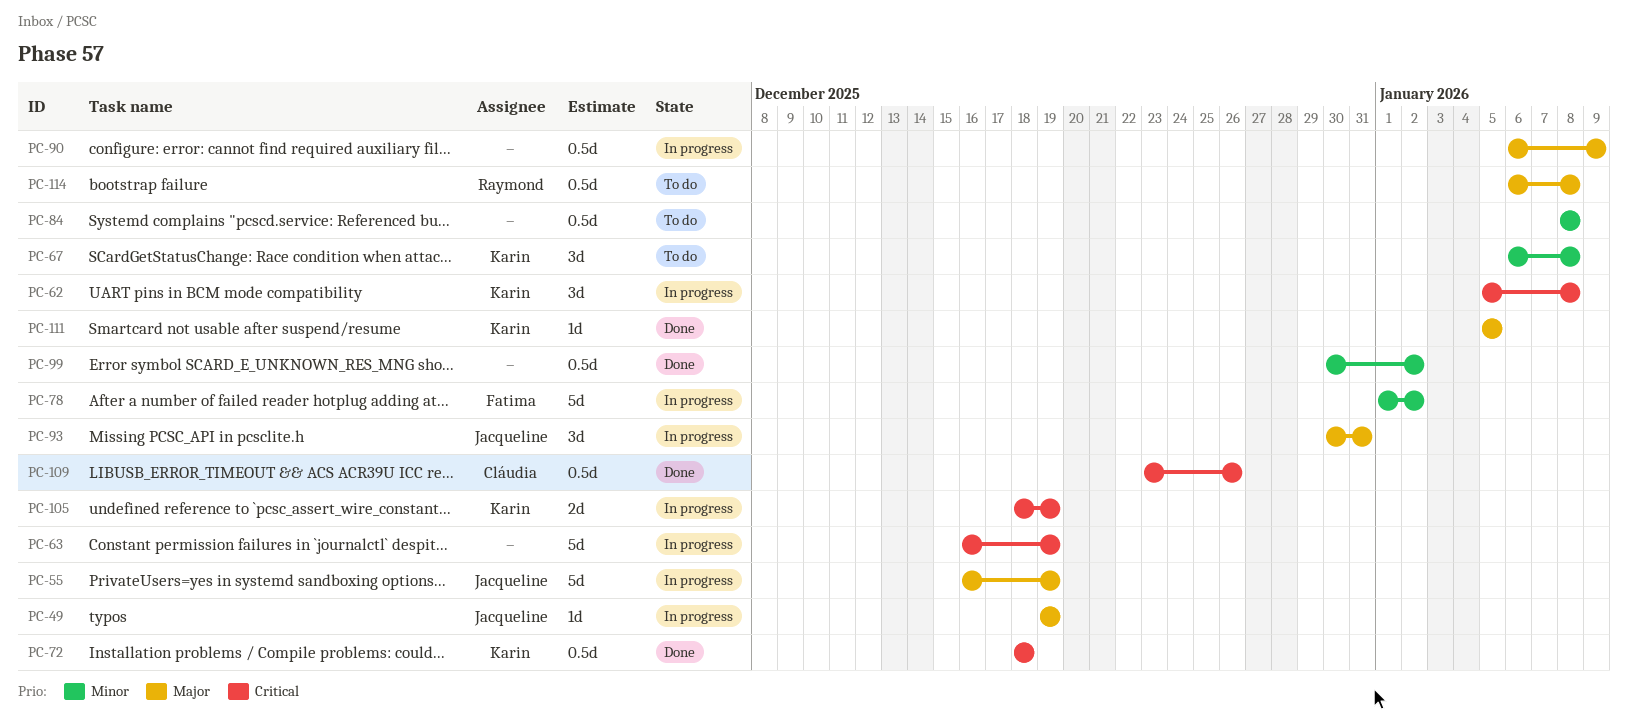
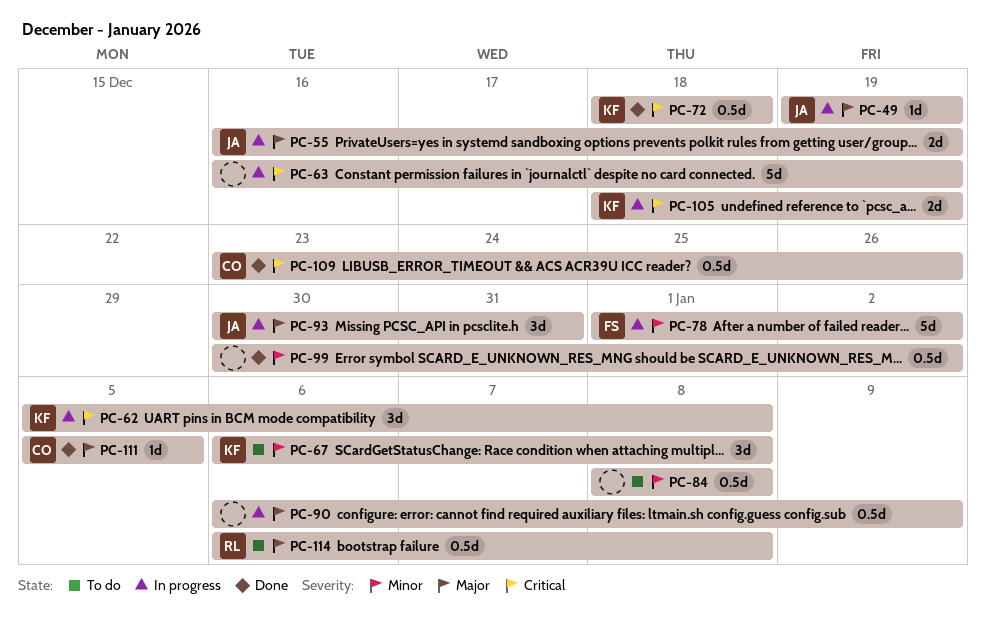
PC-55, estimate: 5d -> 2d
PC-111, owner: Karin -> Cláudia

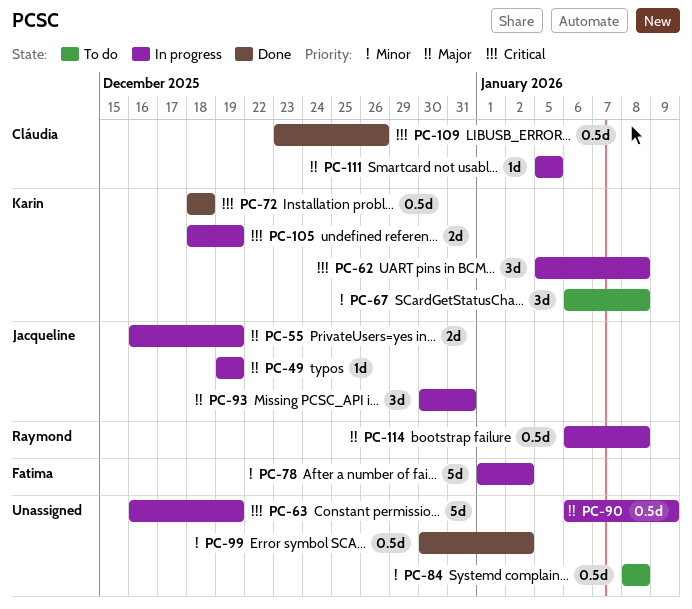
PC-111, status: Done -> In progress
PC-114, status: To do -> In progress

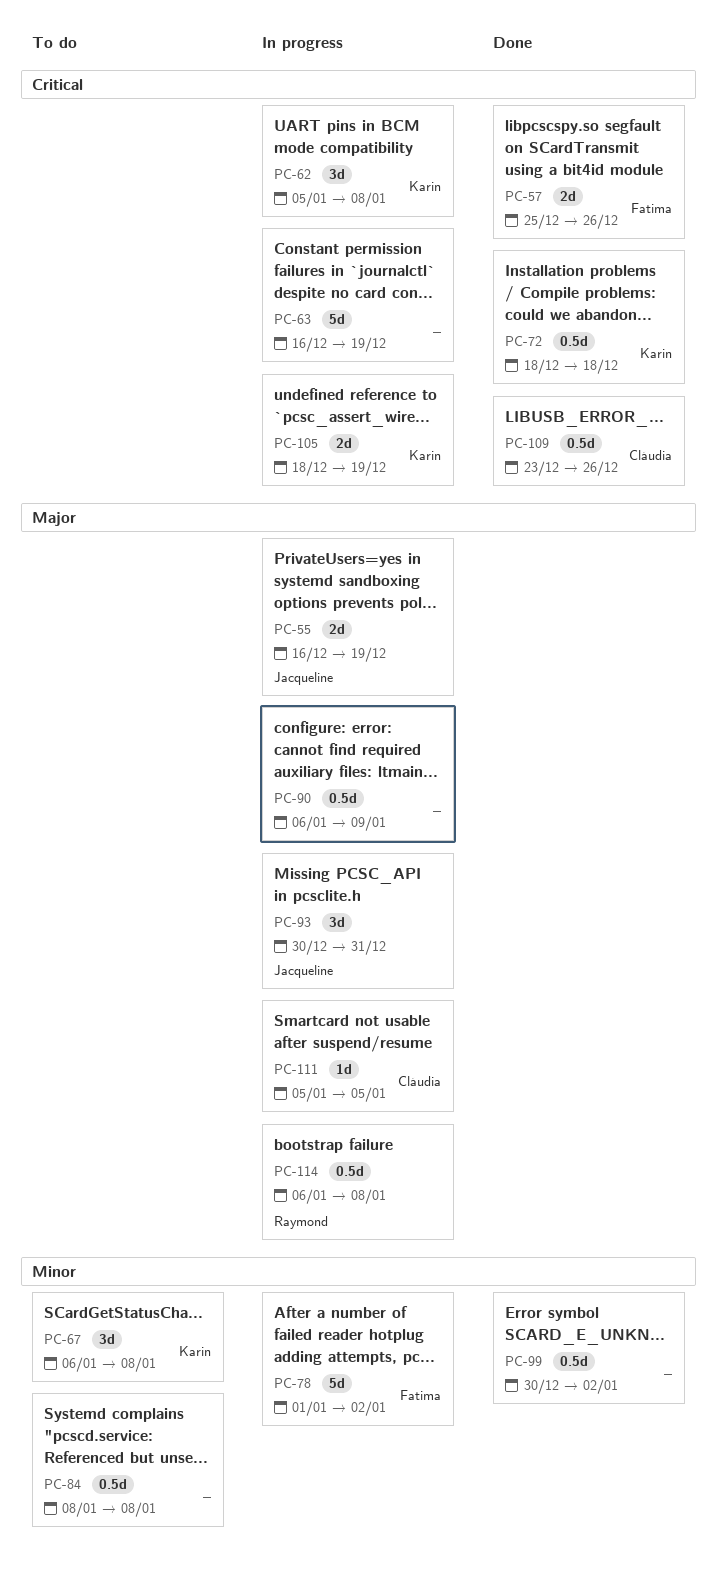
PC-49: present -> none
PC-57: none -> present

